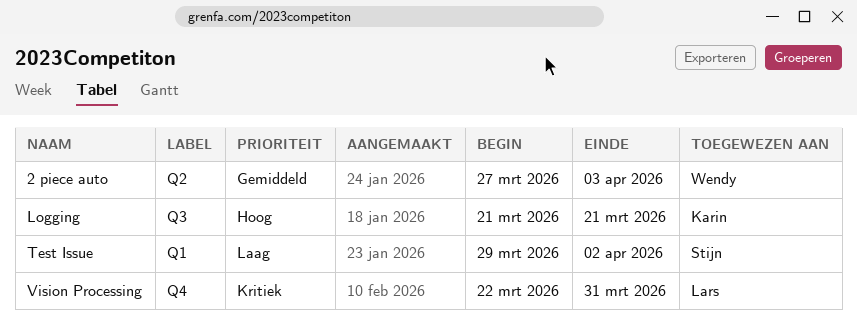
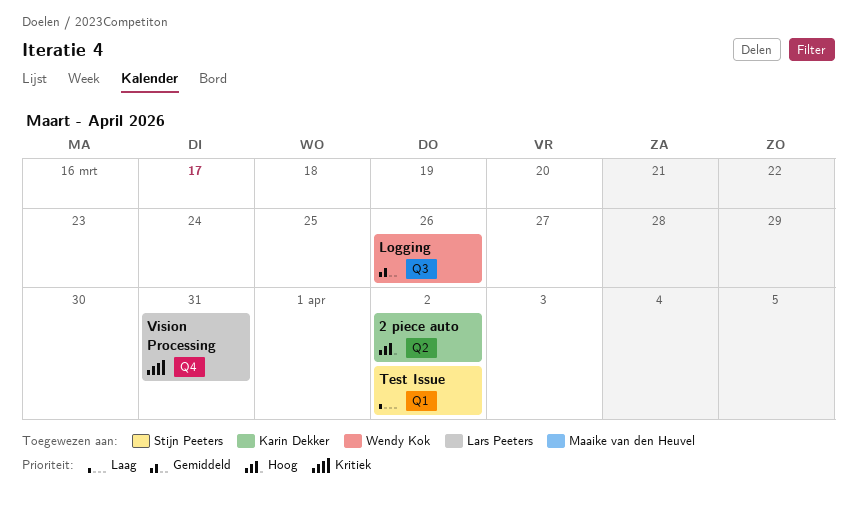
2 piece auto, owner: Wendy Kok -> Karin Dekker
2 piece auto, priority: Gemiddeld -> Hoog
2 piece auto, due: Apr 3 -> Apr 2
Logging, owner: Karin Dekker -> Wendy Kok
Logging, priority: Hoog -> Gemiddeld
Logging, due: Mar 21 -> Mar 26

